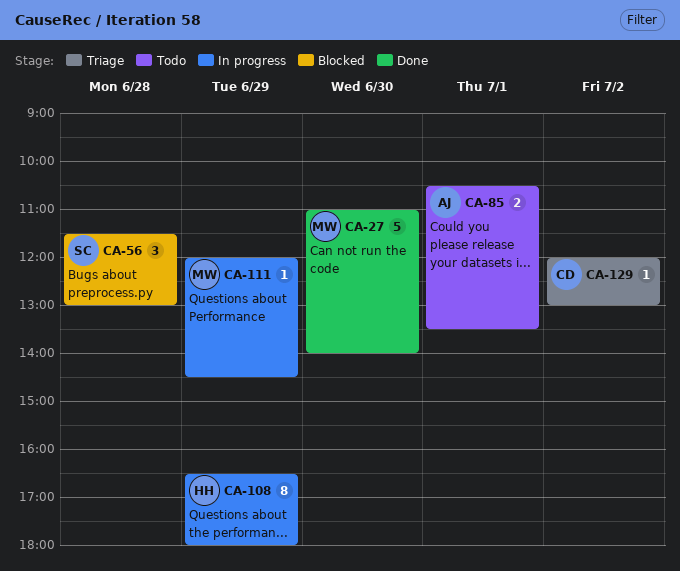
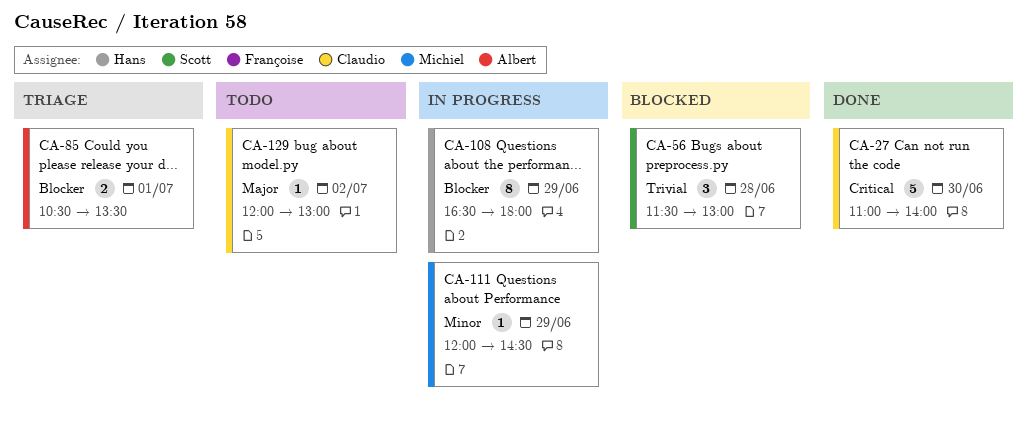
CA-27, owner: Michiel -> Claudio
CA-85, status: Todo -> Triage
CA-129, status: Triage -> Todo

